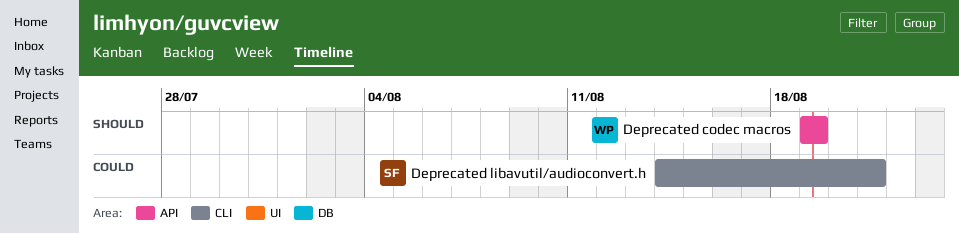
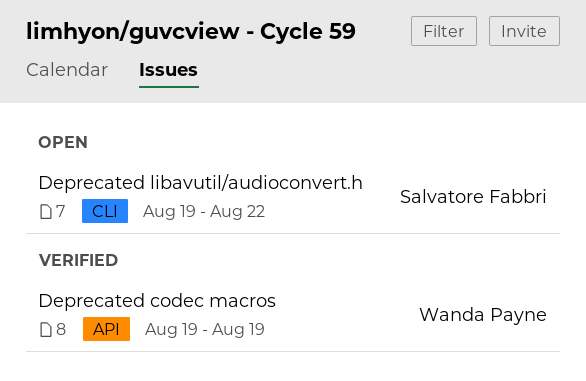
Deprecated libavutil/audioconvert.h, start: Aug 14 -> Aug 19
Deprecated libavutil/audioconvert.h, due: Aug 21 -> Aug 22

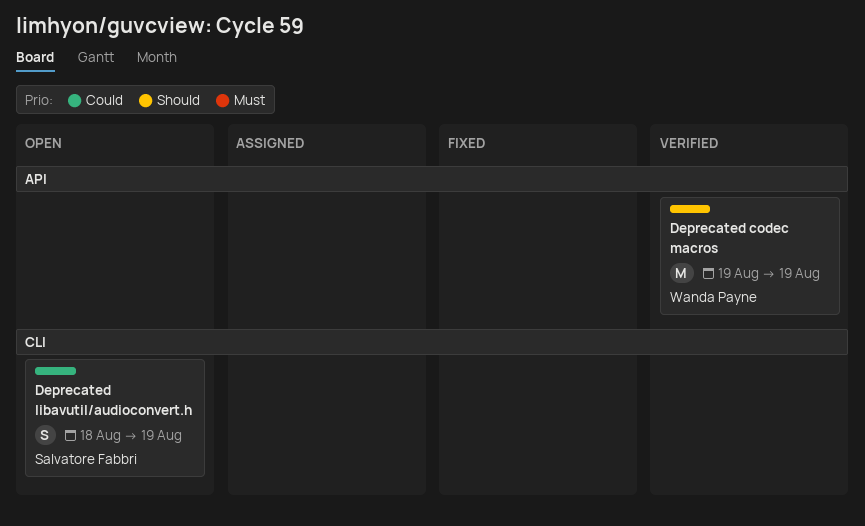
Deprecated libavutil/audioconvert.h, start: Aug 19 -> Aug 18
Deprecated libavutil/audioconvert.h, due: Aug 22 -> Aug 19

